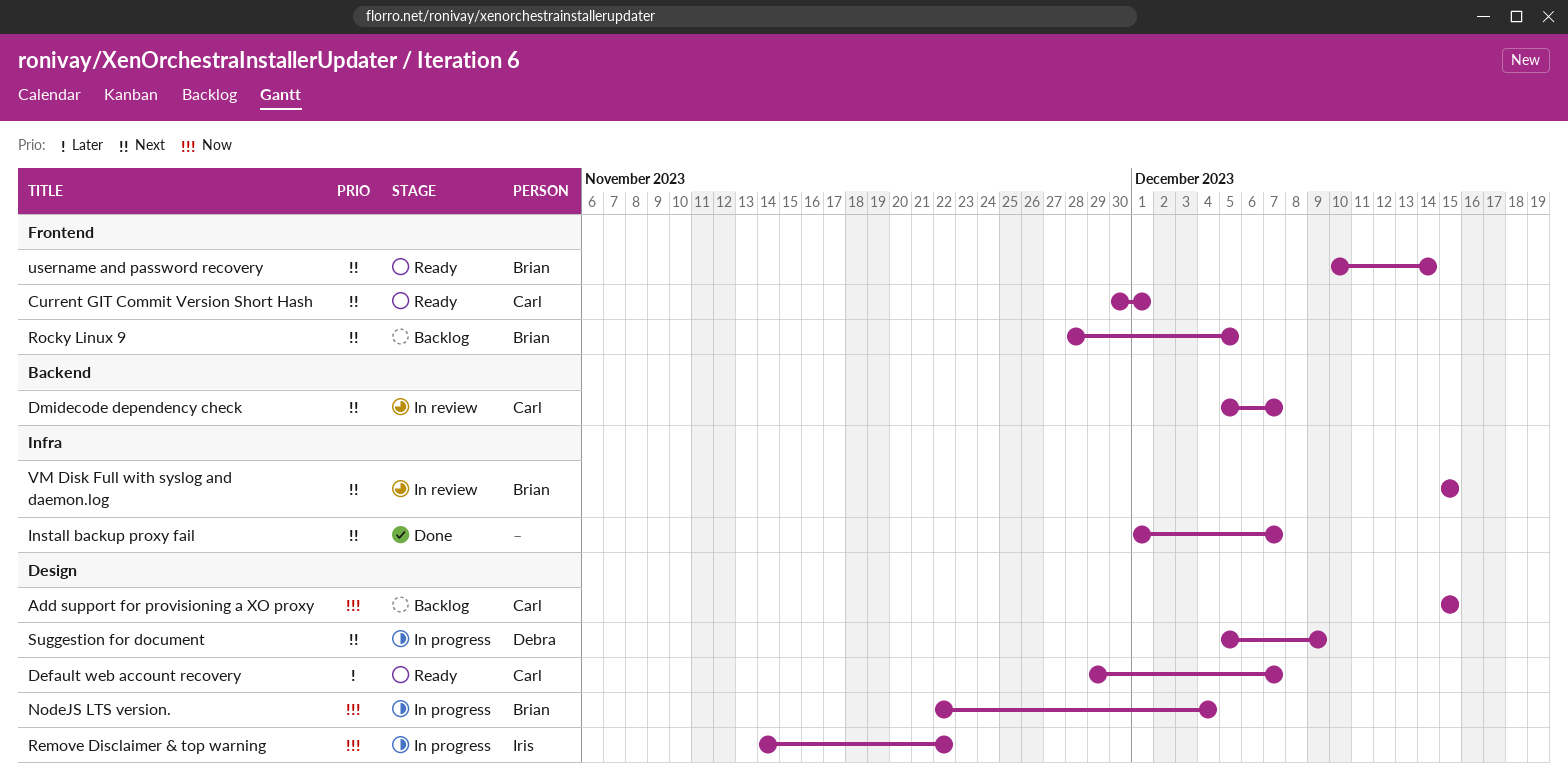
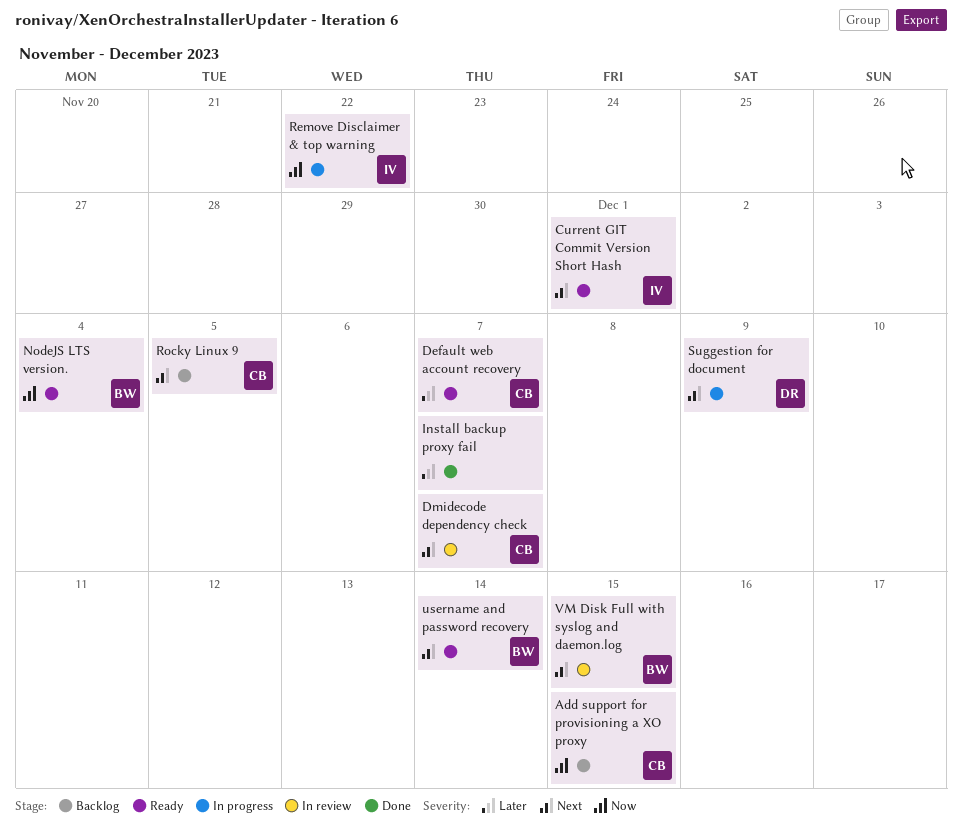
Current GIT Commit Version Short Hash, owner: Carl -> Iris
Install backup proxy fail, priority: Next -> Later
NodeJS LTS version., status: In progress -> Ready
Rocky Linux 9, owner: Brian -> Carl

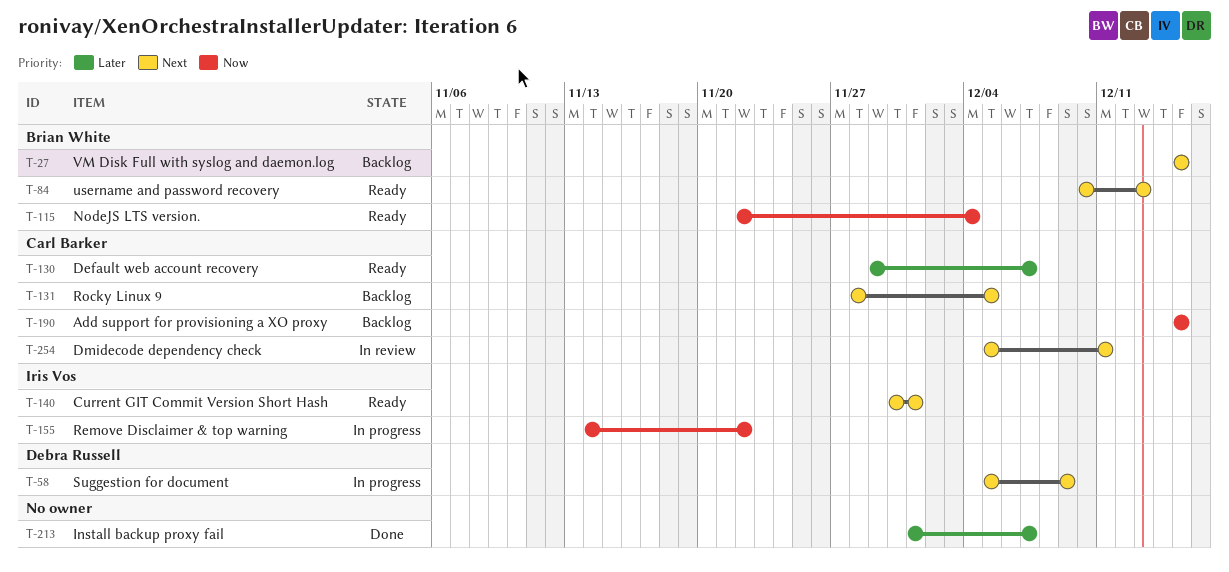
Dmidecode dependency check, due: Dec 7 -> Dec 11
username and password recovery, due: Dec 14 -> Dec 13
VM Disk Full with syslog and daemon.log, status: In review -> Backlog

